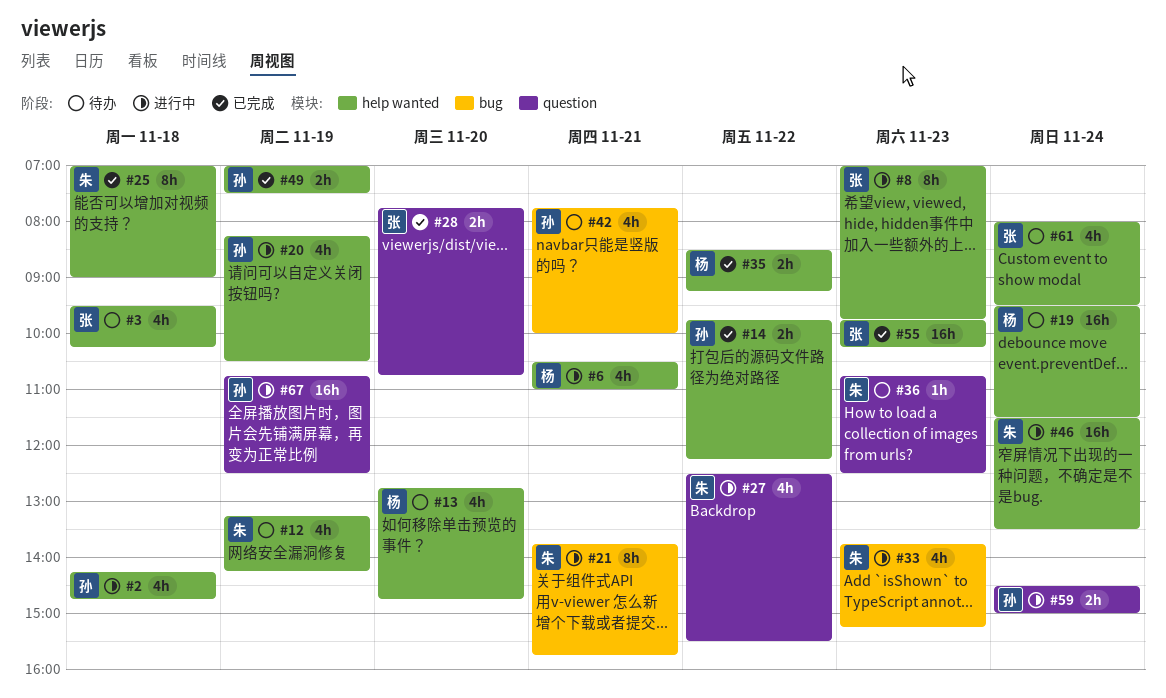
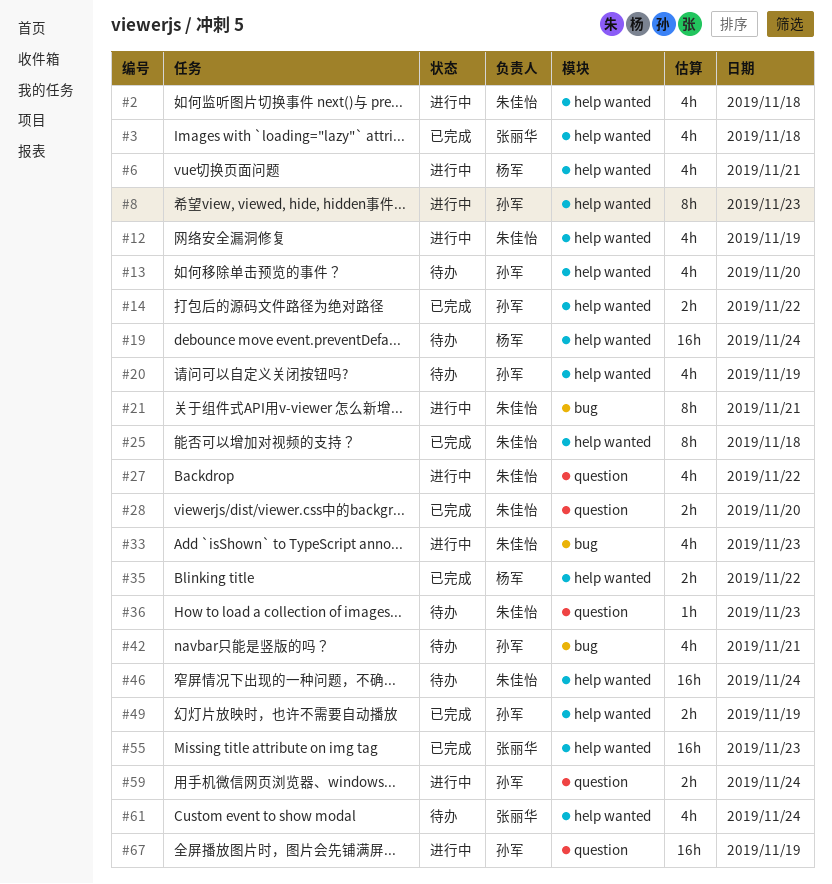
#2, owner: 孙军 -> 朱佳怡
#3, status: 待办 -> 已完成
#8, owner: 张丽华 -> 孙军
#12, status: 待办 -> 进行中
#13, owner: 杨军 -> 孙军
#20, status: 进行中 -> 待办
#28, owner: 张丽华 -> 朱佳怡
#46, status: 进行中 -> 待办

